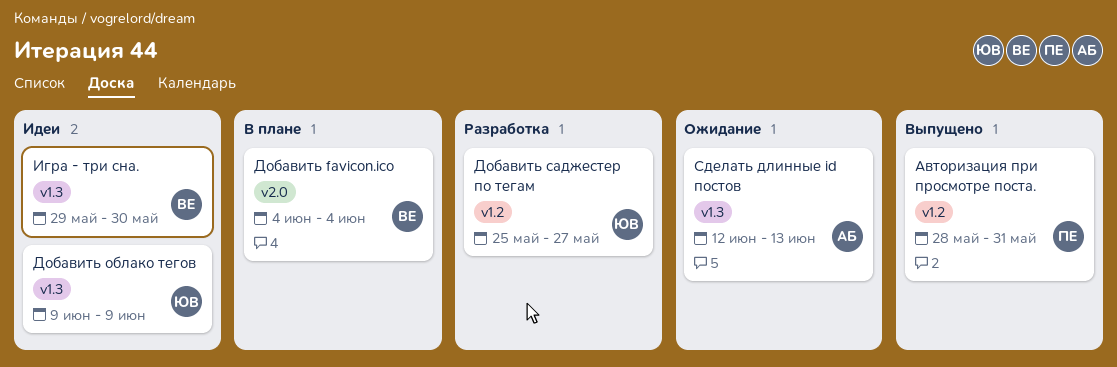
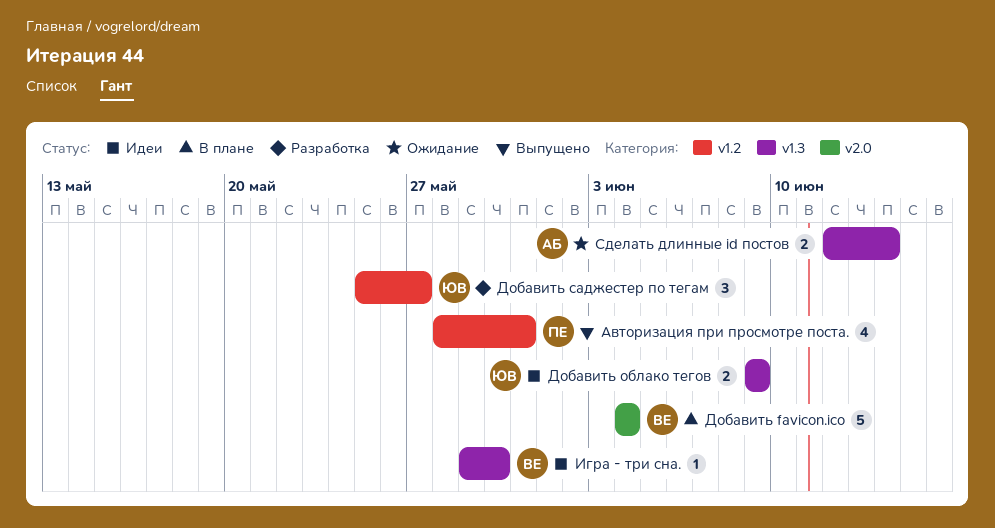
Сделать длинные id постов, due: Jun 13 -> Jun 14

